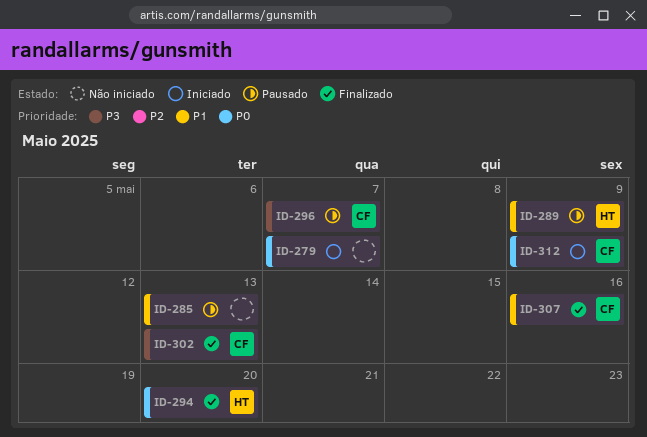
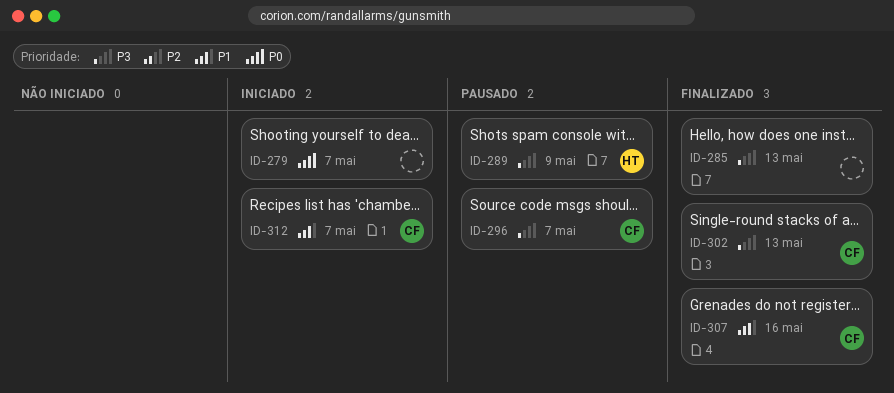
ID-285, status: Pausado -> Finalizado
ID-285, priority: P1 -> P3
ID-289, priority: P1 -> P3
ID-294: present -> none
ID-312, priority: P0 -> P1
ID-312, due: May 9 -> May 7

